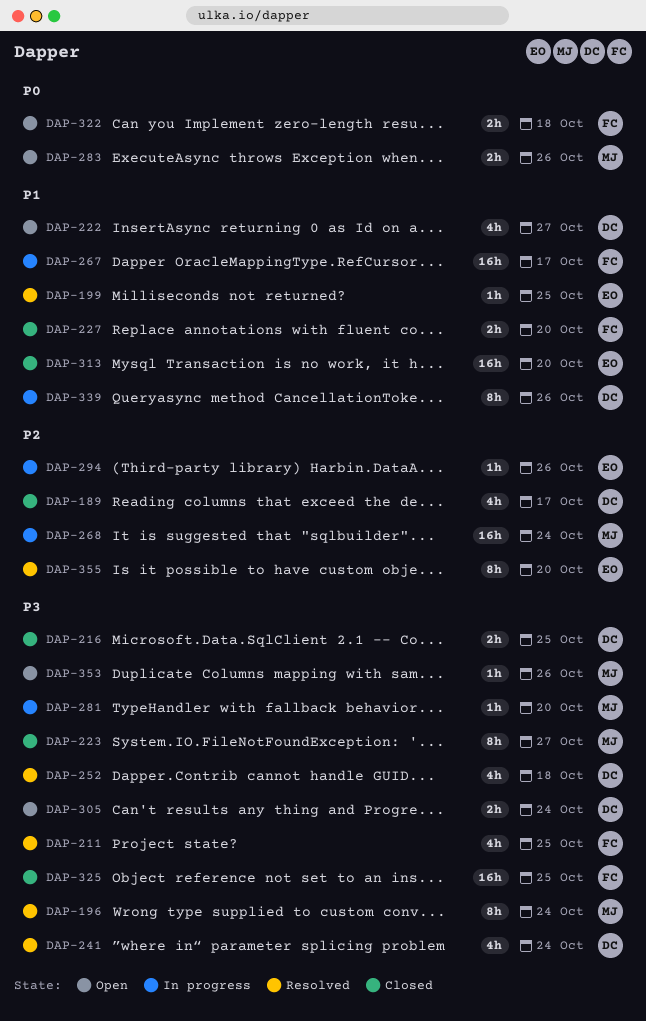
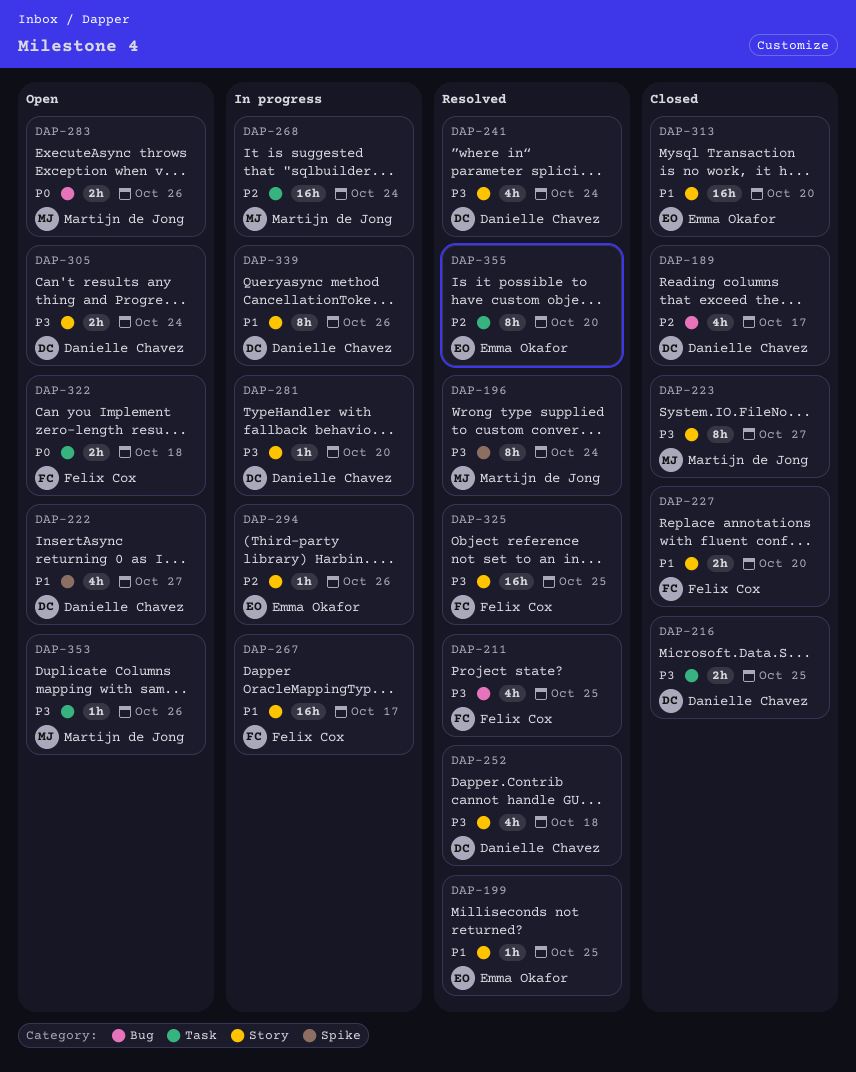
DAP-281, owner: Martijn de Jong -> Danielle Chavez
DAP-325, status: Closed -> Resolved

